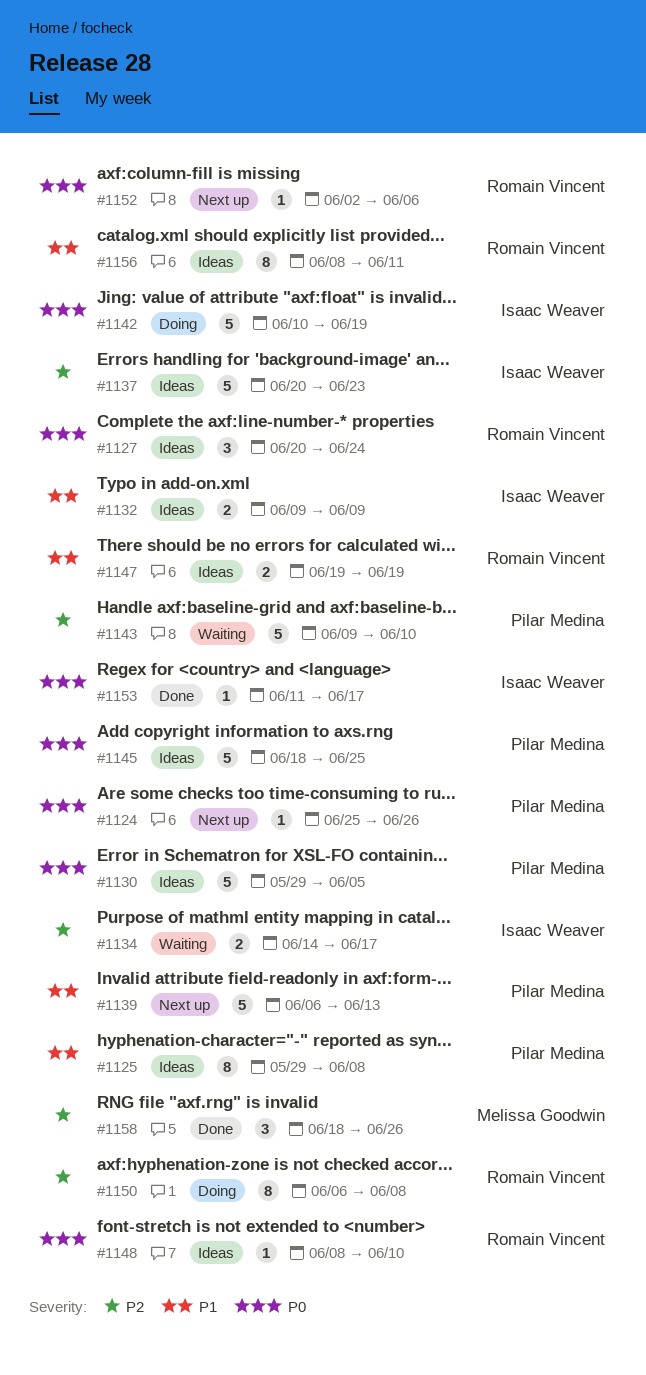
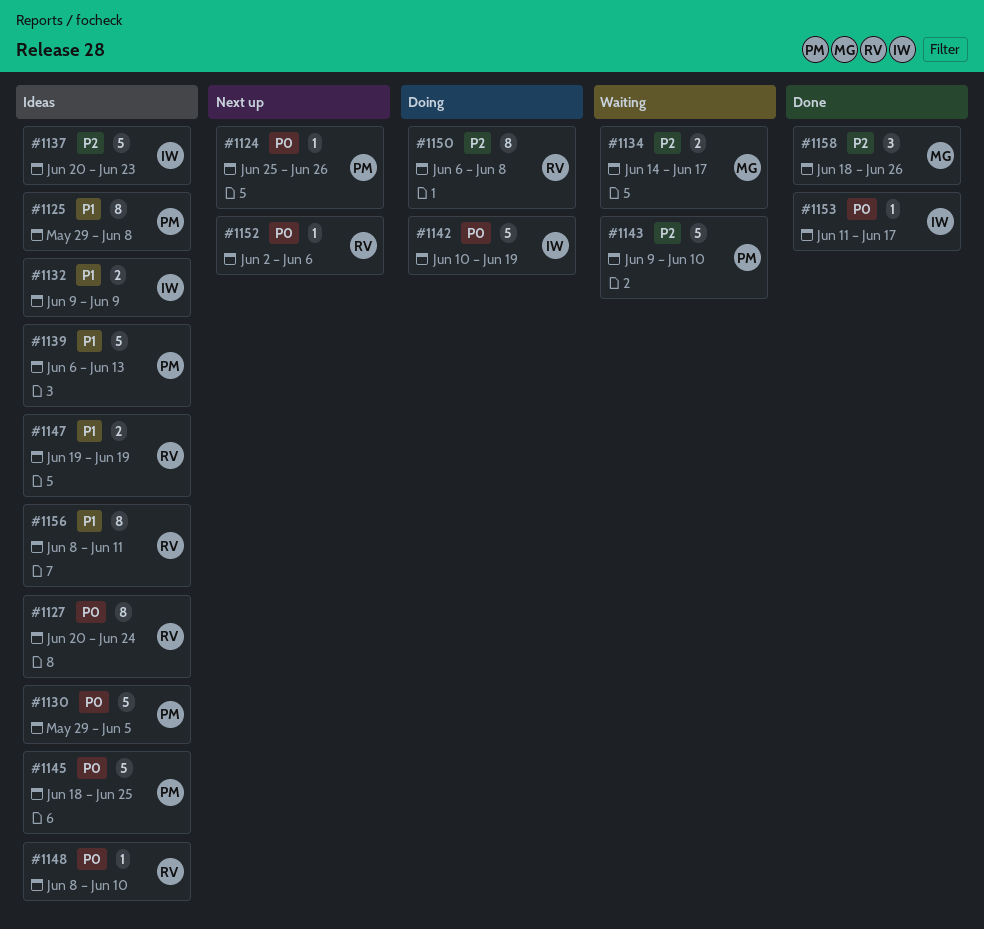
#1127, estimate: 3 -> 8
#1134, owner: Isaac Weaver -> Melissa Goodwin
#1139, status: Next up -> Ideas

